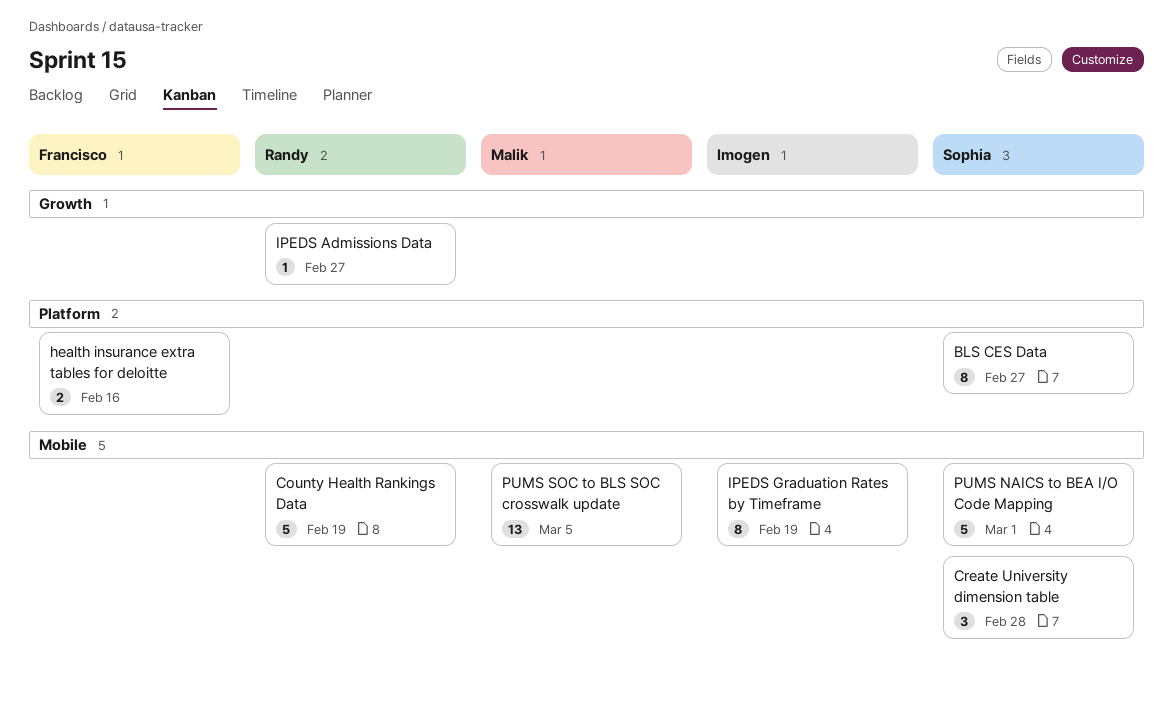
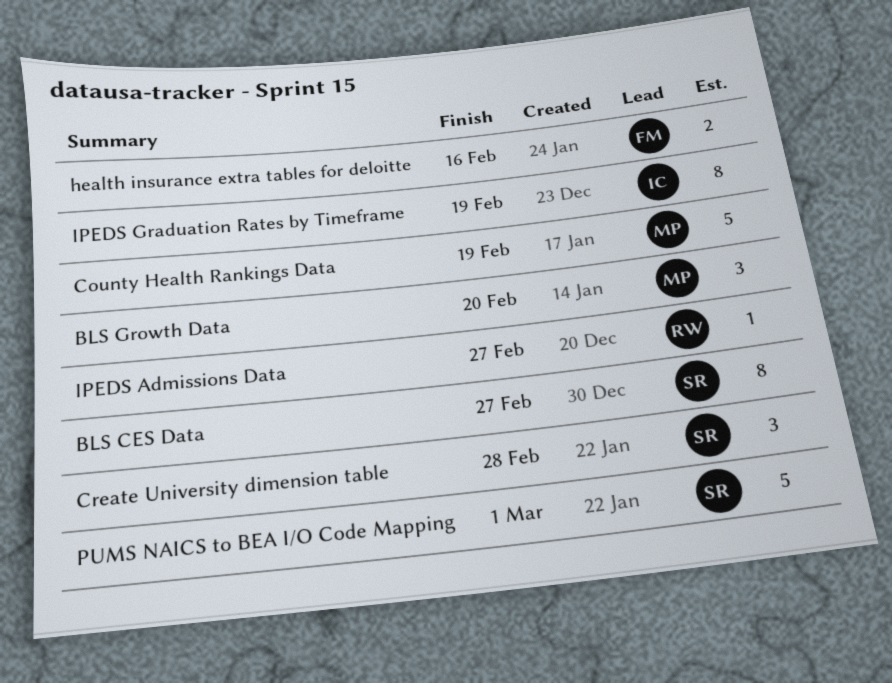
BLS Growth Data: none -> present
County Health Rankings Data, owner: Randy -> Malik
PUMS SOC to BLS SOC crosswalk update: present -> none

